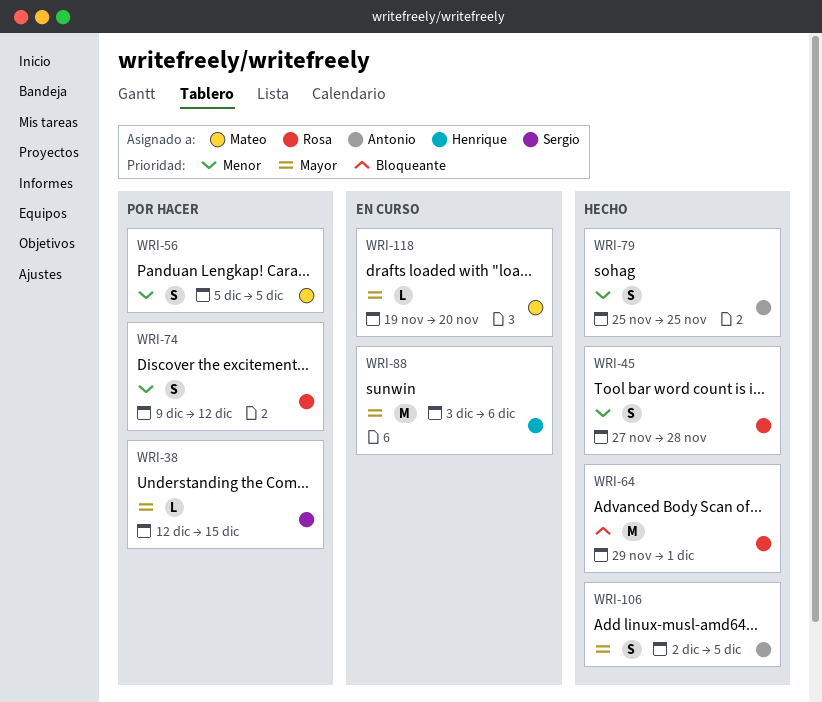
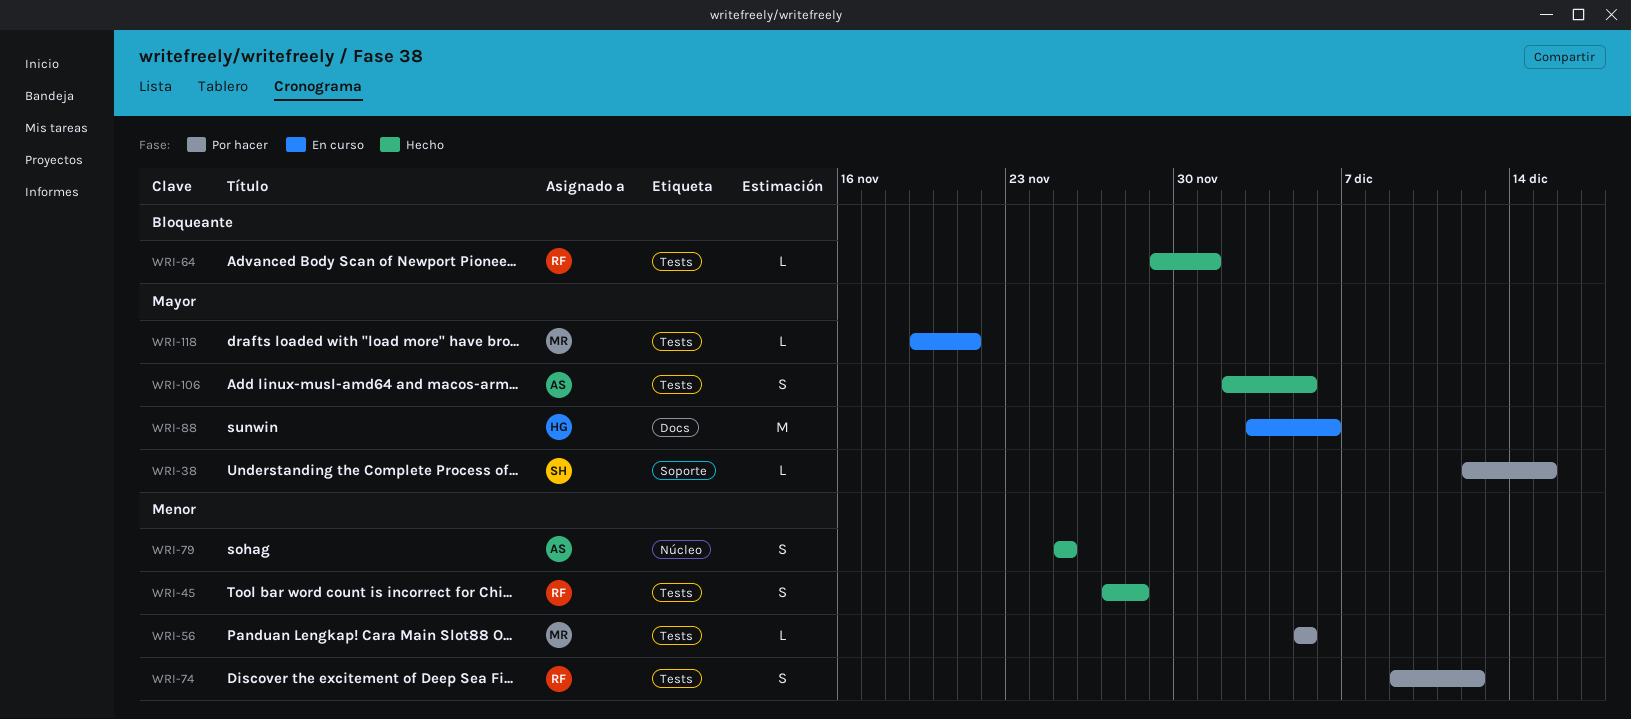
WRI-56, estimate: S -> L
WRI-64, estimate: M -> L
WRI-118, due: Nov 20 -> Nov 21

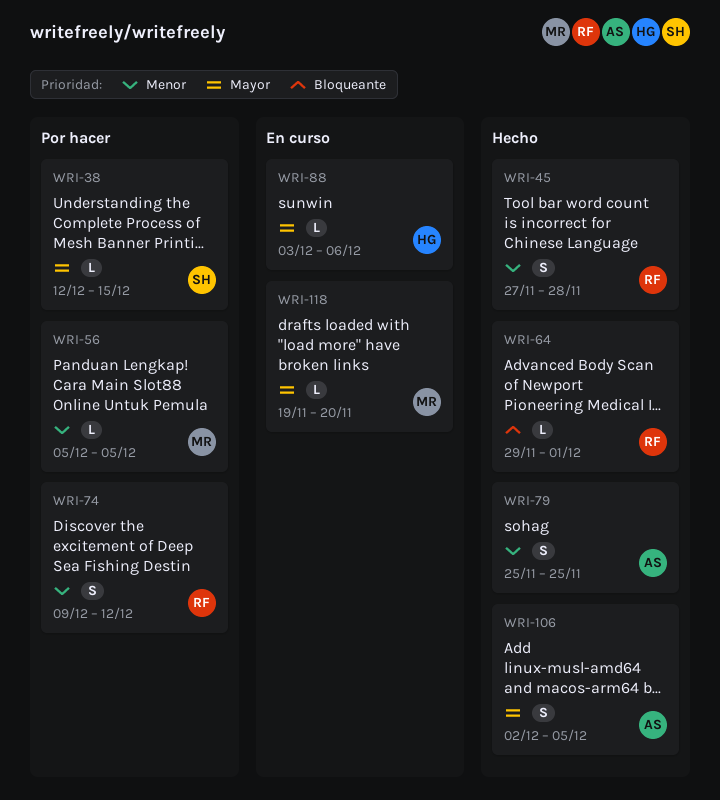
WRI-88, estimate: M -> L
WRI-118, due: Nov 21 -> Nov 20

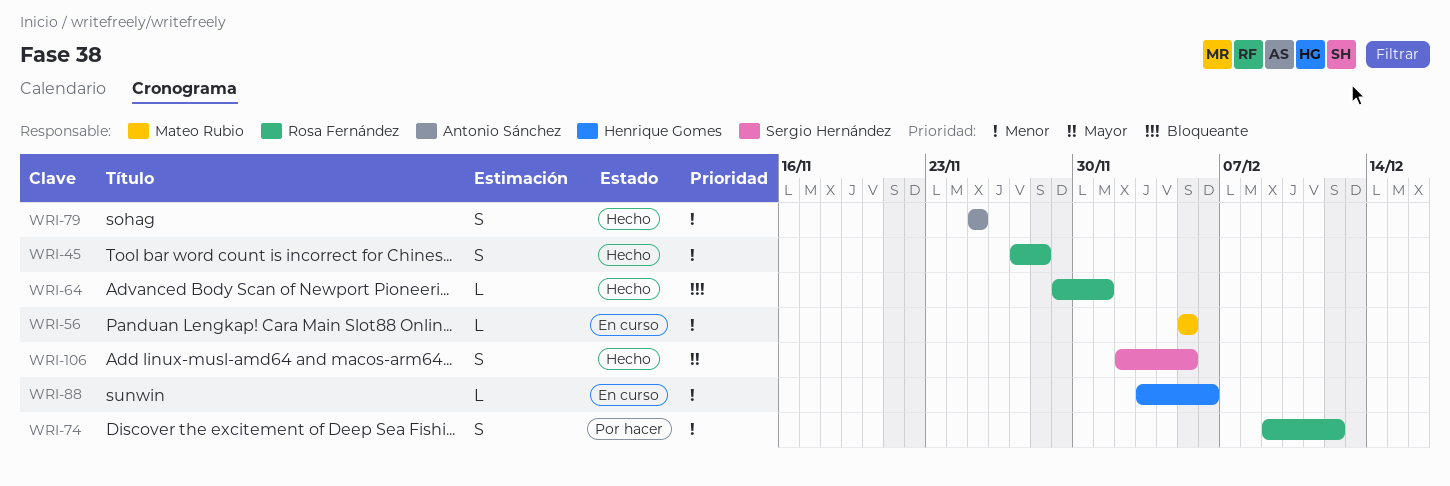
WRI-38: present -> none
WRI-56, status: Por hacer -> En curso
WRI-88, priority: Mayor -> Menor
WRI-106, owner: Antonio Sánchez -> Sergio Hernández
WRI-118: present -> none

